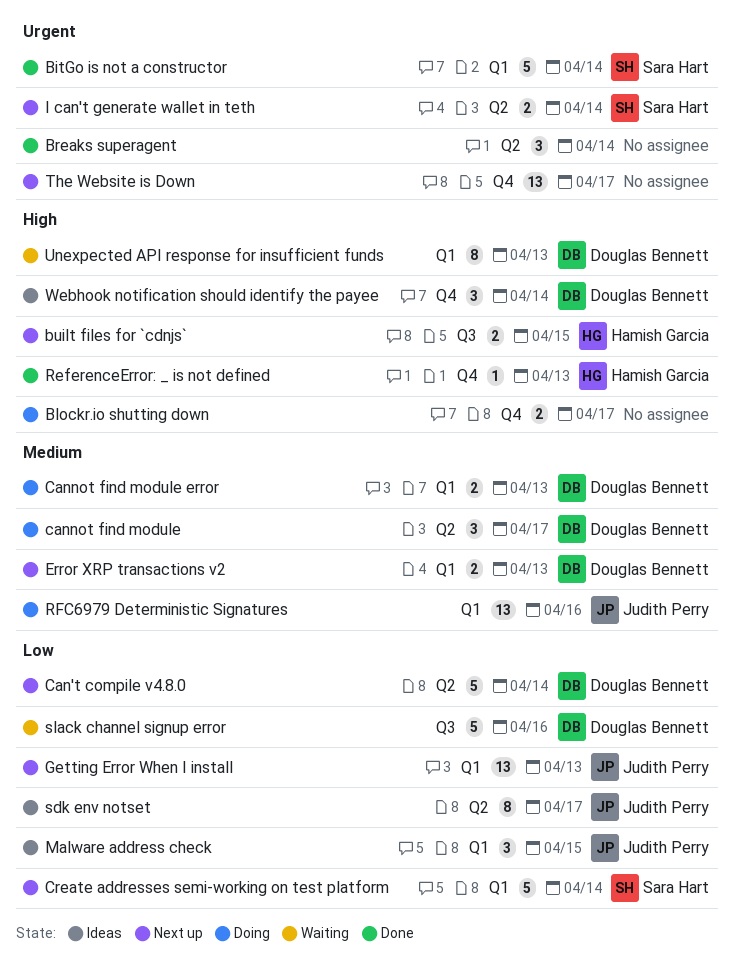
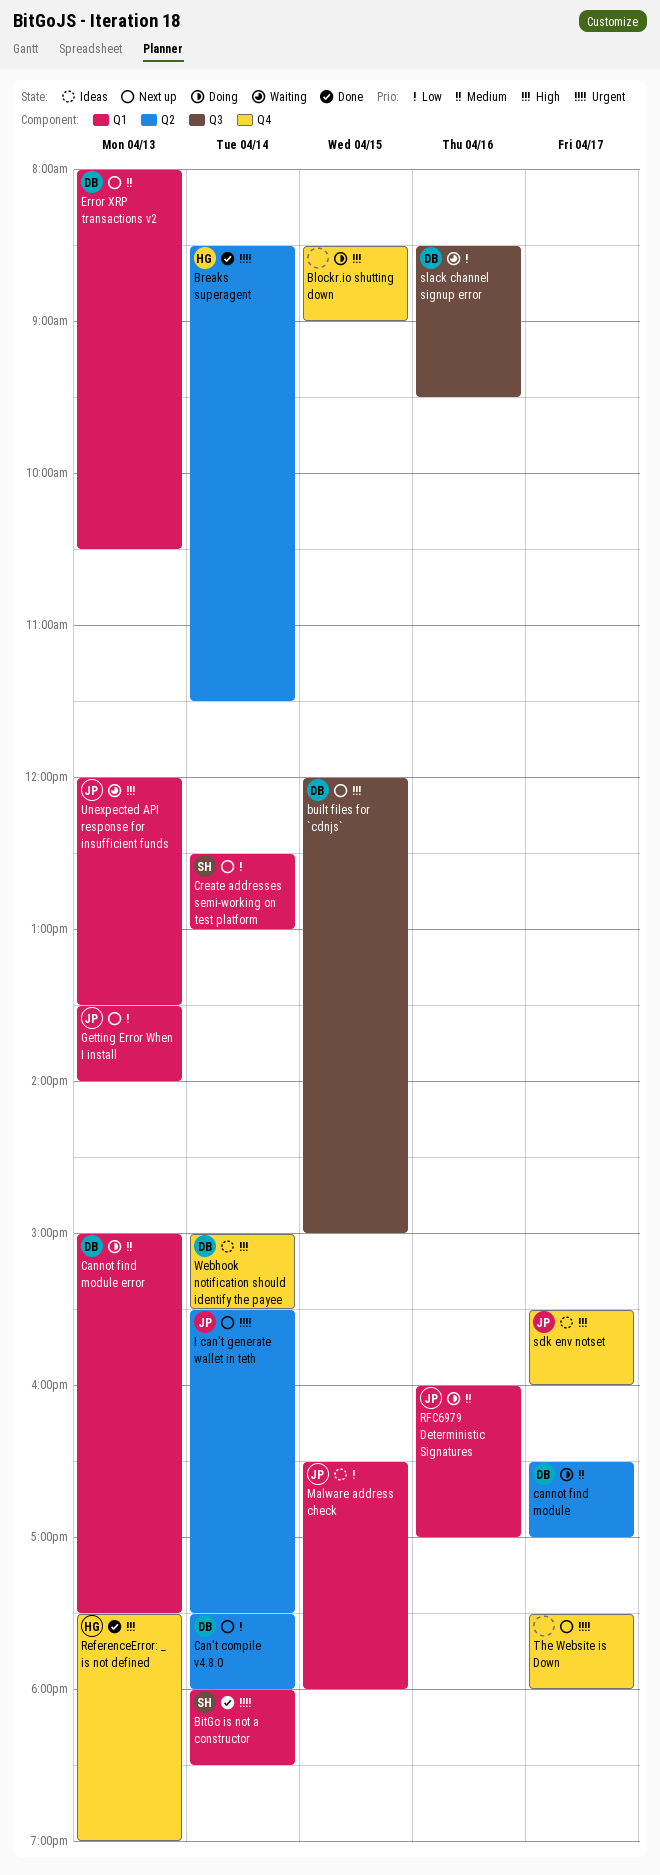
Blockr.io shutting down, day: Apr 17 -> Apr 15
Breaks superagent, owner: none -> Hamish Garcia
built files for `cdnjs`, owner: Hamish Garcia -> Douglas Bennett
I can't generate wallet in teth, owner: Sara Hart -> Judith Perry
sdk env notset, priority: Low -> High
sdk env notset, label: Q2 -> Q4
Unexpected API response for insufficient funds, owner: Douglas Bennett -> Judith Perry

